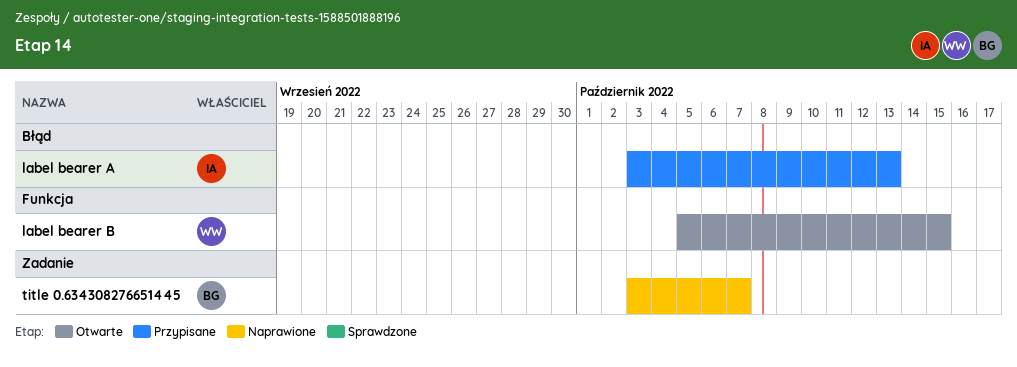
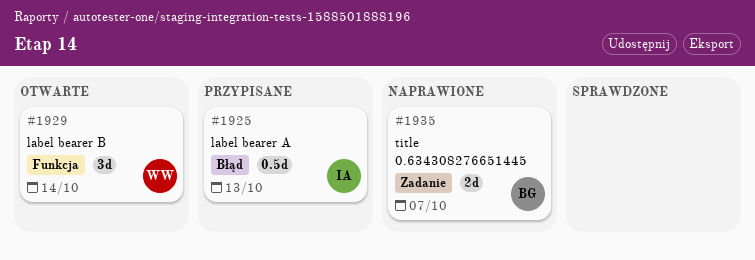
label bearer B, due: Oct 15 -> Oct 14

